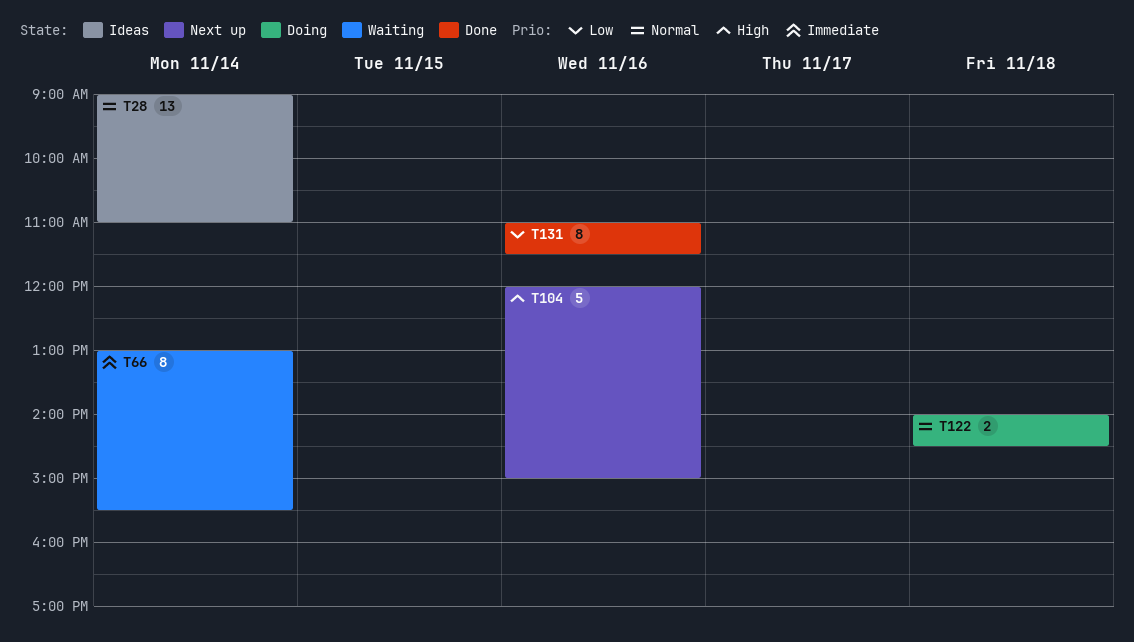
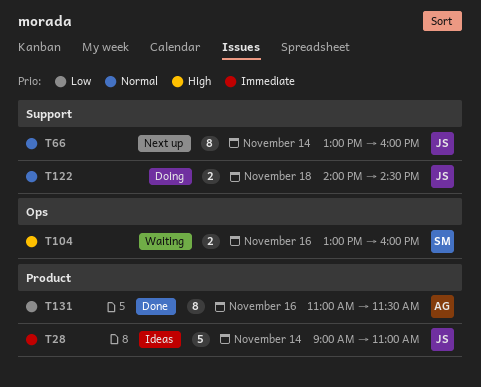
T28, priority: Normal -> Immediate
T28, estimate: 13 -> 5
T66, status: Waiting -> Next up
T66, priority: Immediate -> Normal
T66, ends: 15:30 -> 16:00
T104, status: Next up -> Waiting
T104, estimate: 5 -> 2
T104, begins: 12:00 -> 13:00
T104, ends: 15:00 -> 16:00

